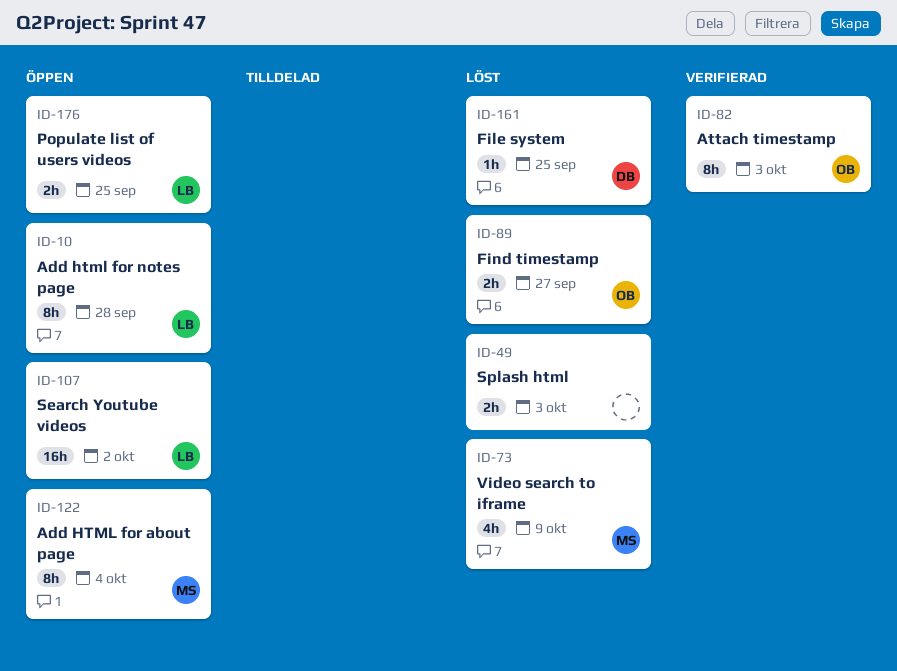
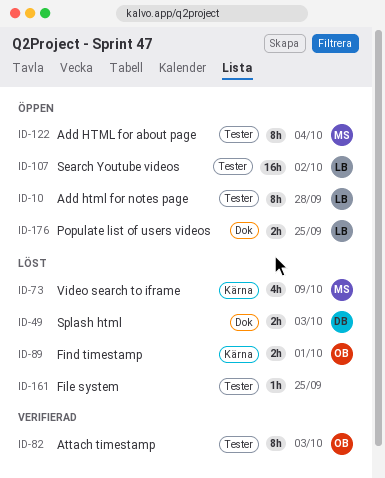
ID-49, owner: none -> DB
ID-89, due: Sep 27 -> Oct 1
ID-161, owner: DB -> none

